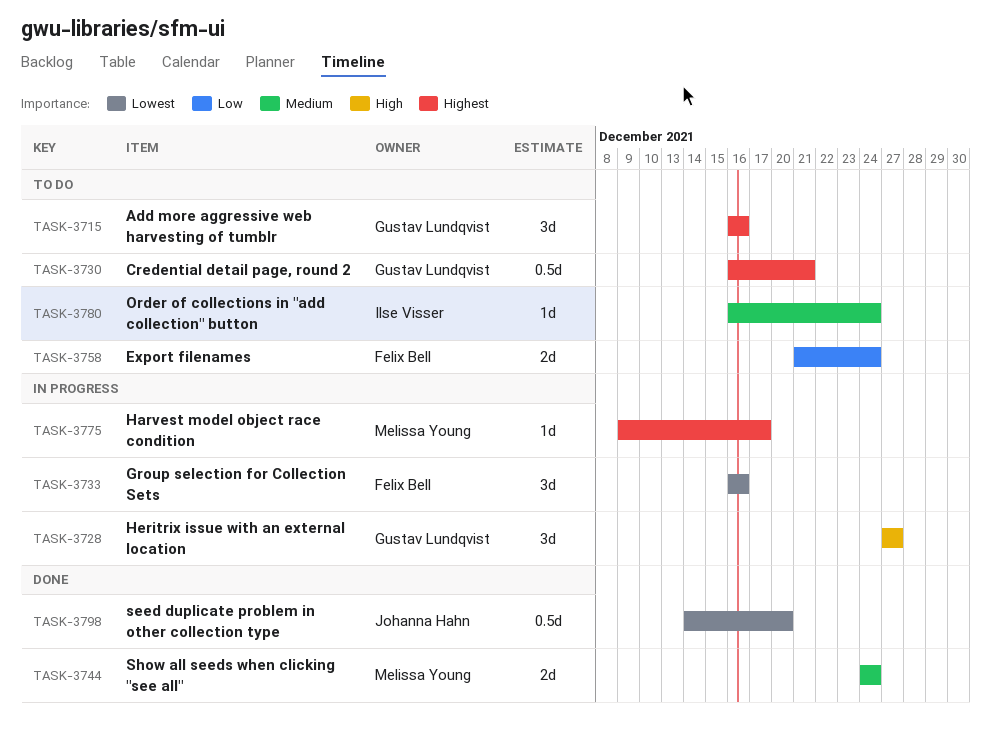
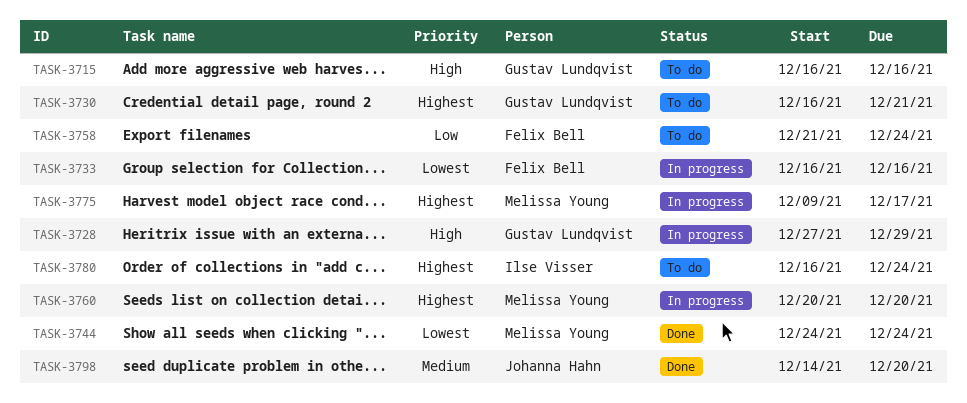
TASK-3715, priority: Highest -> High
TASK-3728, due: Dec 27 -> Dec 29
TASK-3744, priority: Medium -> Lowest
TASK-3760: none -> present
TASK-3780, priority: Medium -> Highest
TASK-3798, priority: Lowest -> Medium

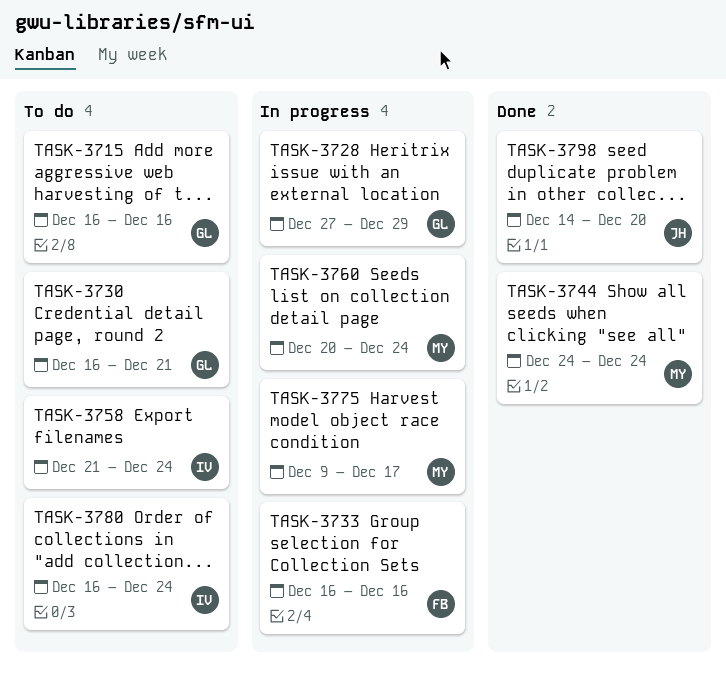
TASK-3758, owner: Felix Bell -> Ilse Visser
TASK-3760, due: Dec 20 -> Dec 24

